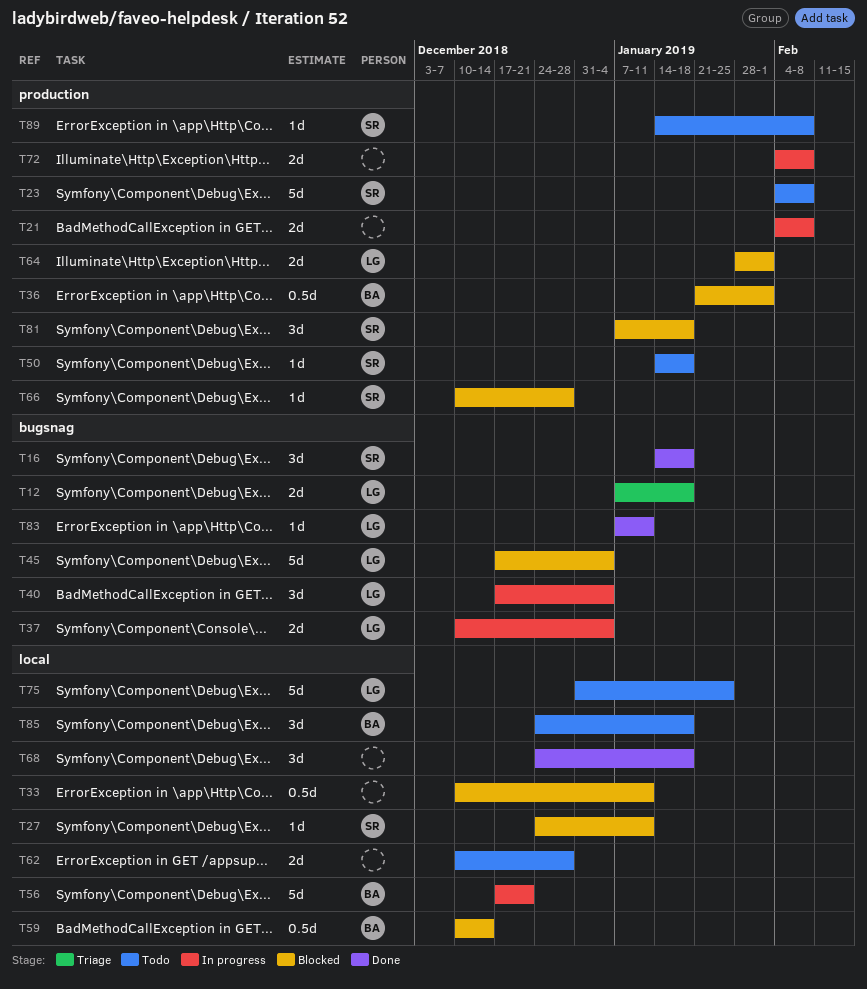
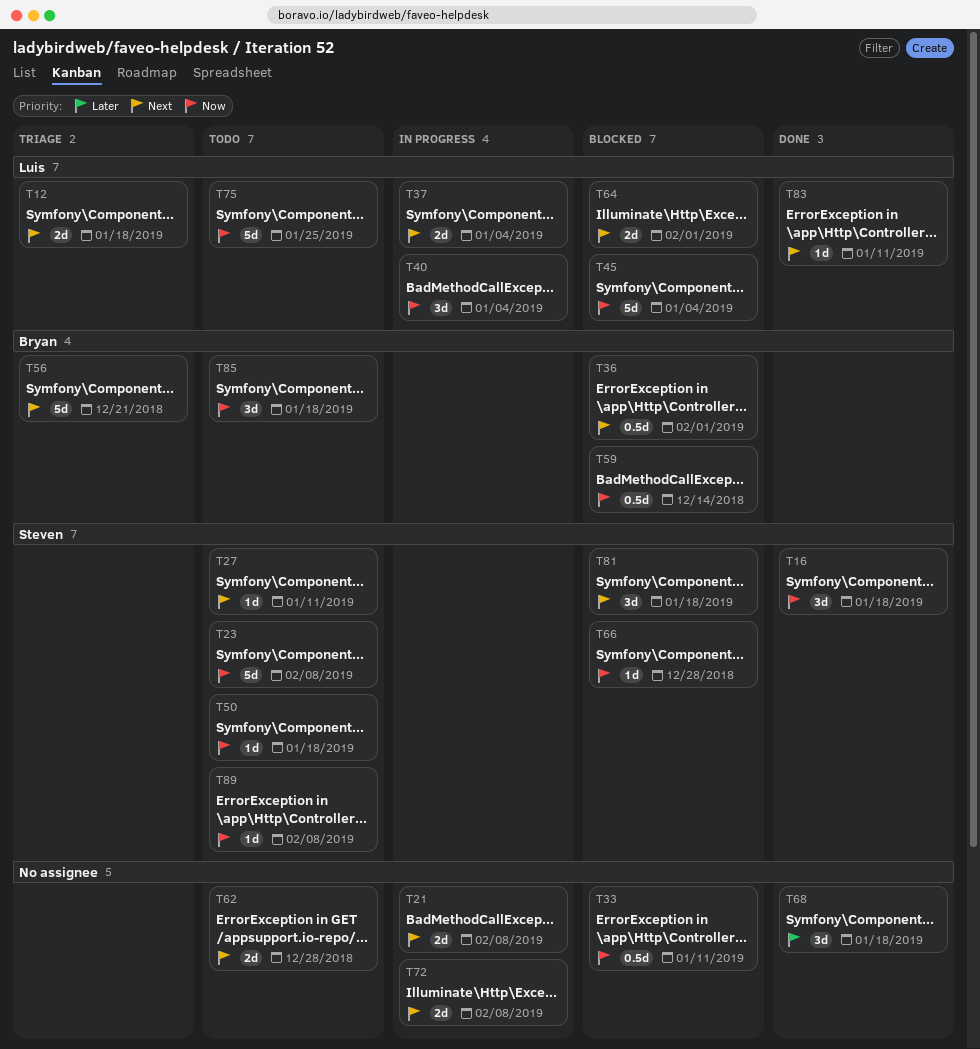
T27, status: Blocked -> Todo
T56, status: In progress -> Triage

